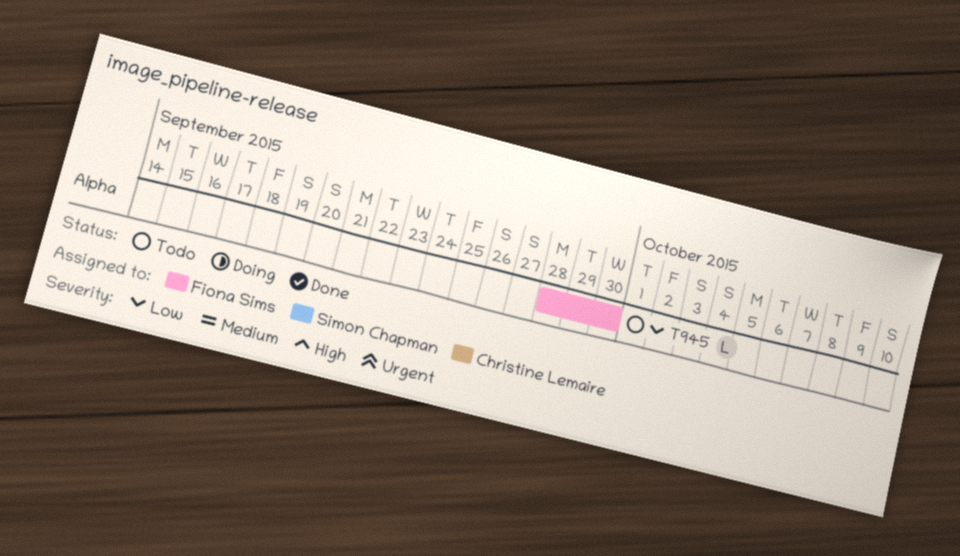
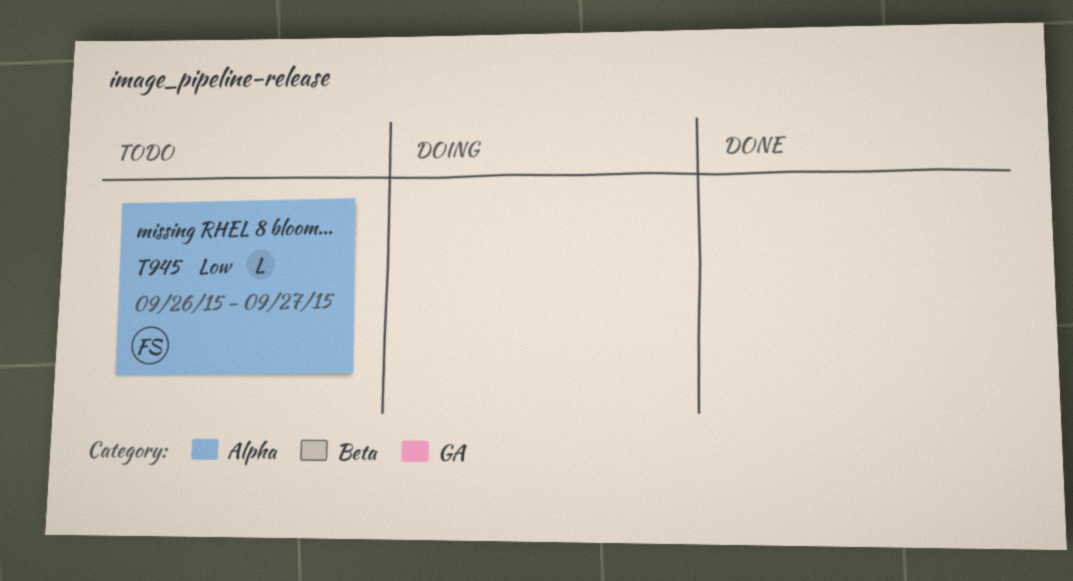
T945, start: Sep 28 -> Sep 26
T945, due: Sep 30 -> Sep 27

